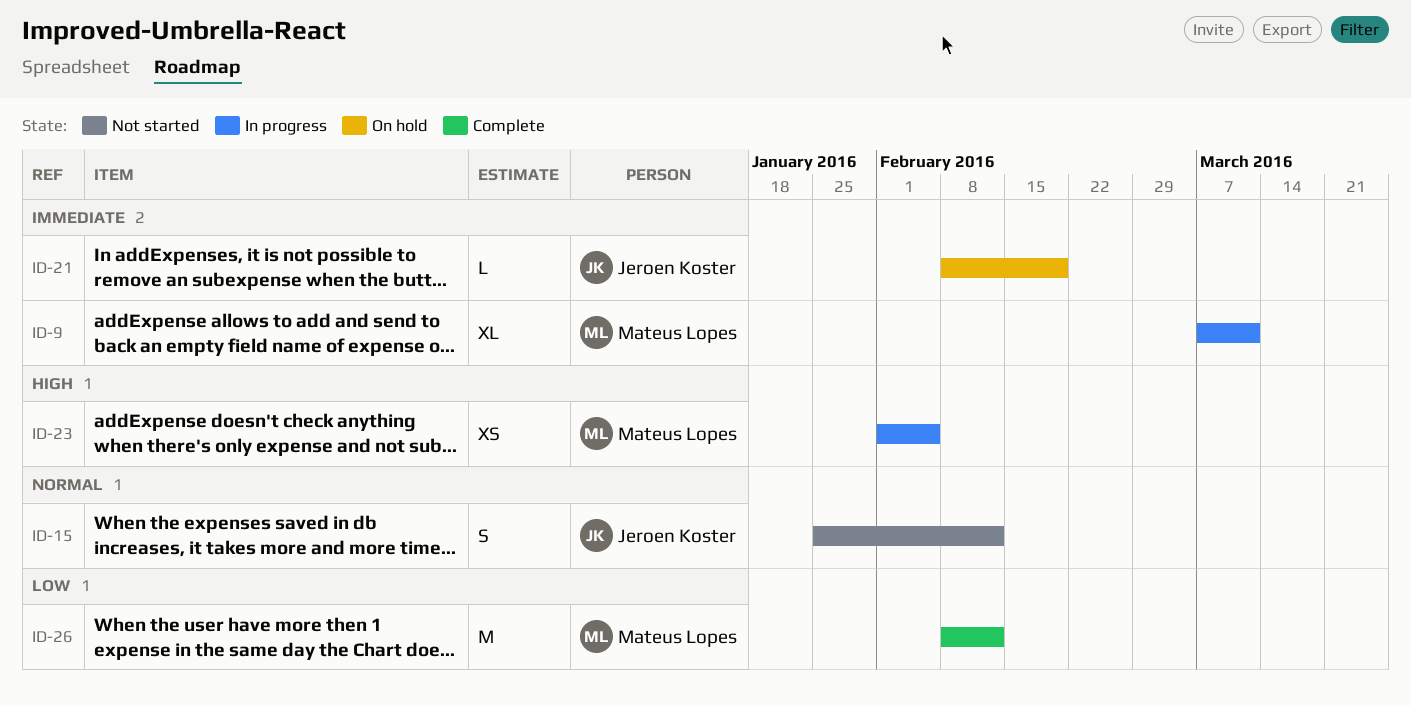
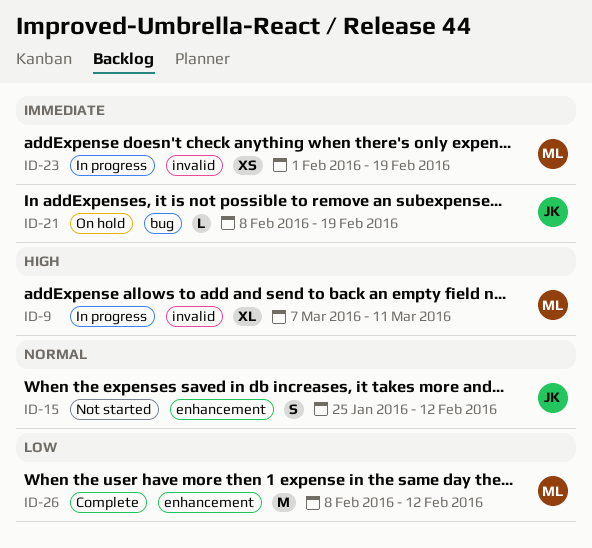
ID-9, priority: Immediate -> High
ID-23, priority: High -> Immediate
ID-23, due: Feb 5 -> Feb 19

